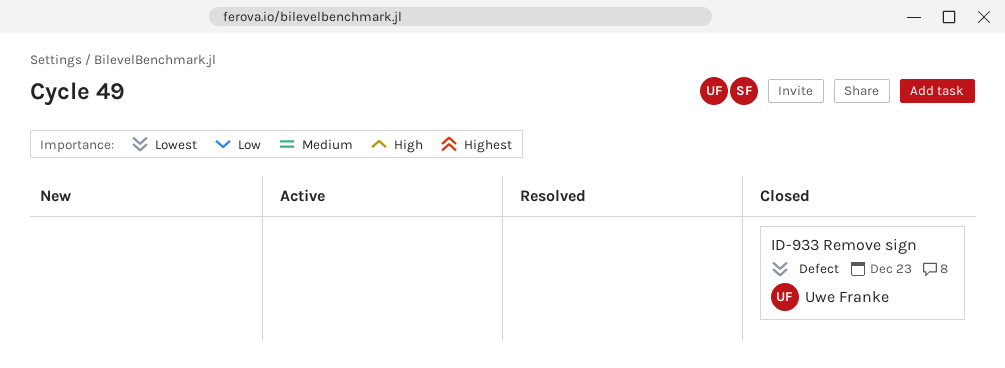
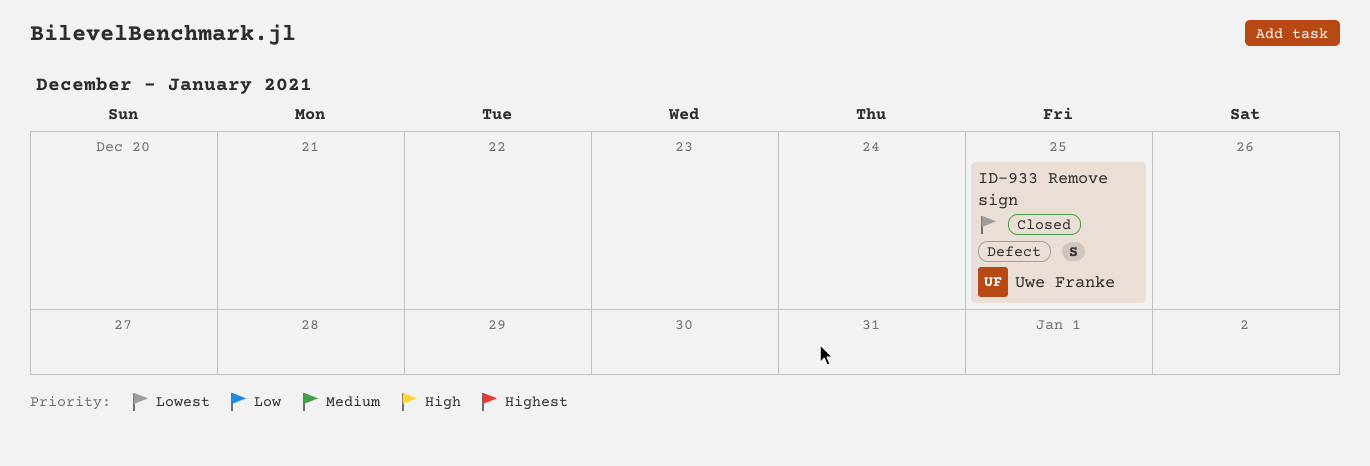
ID-933, due: Dec 23 -> Dec 25

